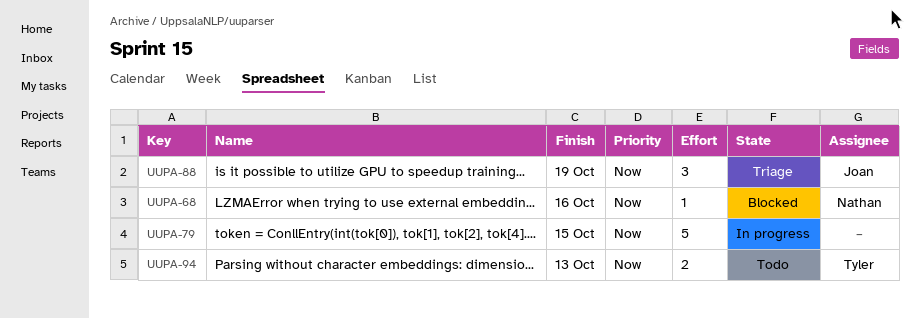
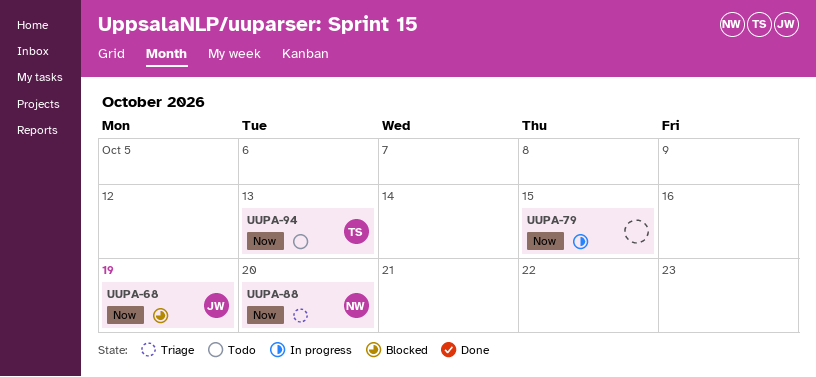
UUPA-68, owner: Nathan -> Joan
UUPA-68, due: Oct 16 -> Oct 19
UUPA-88, owner: Joan -> Nathan
UUPA-88, due: Oct 19 -> Oct 20

